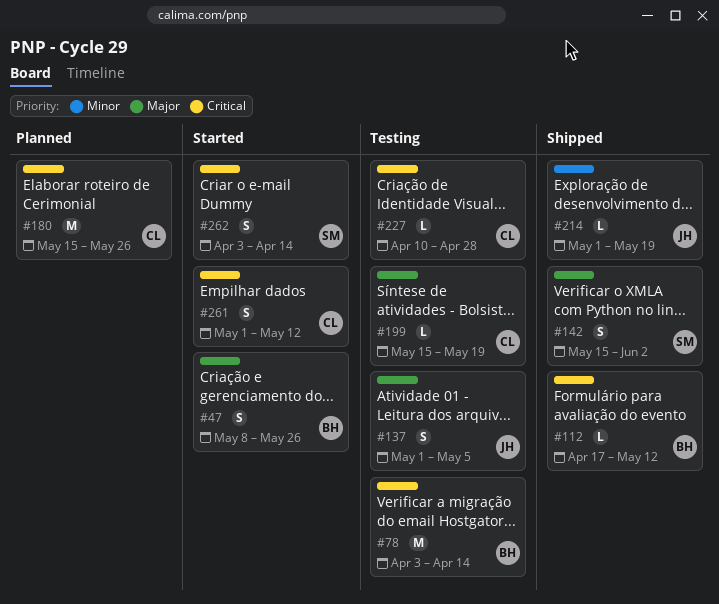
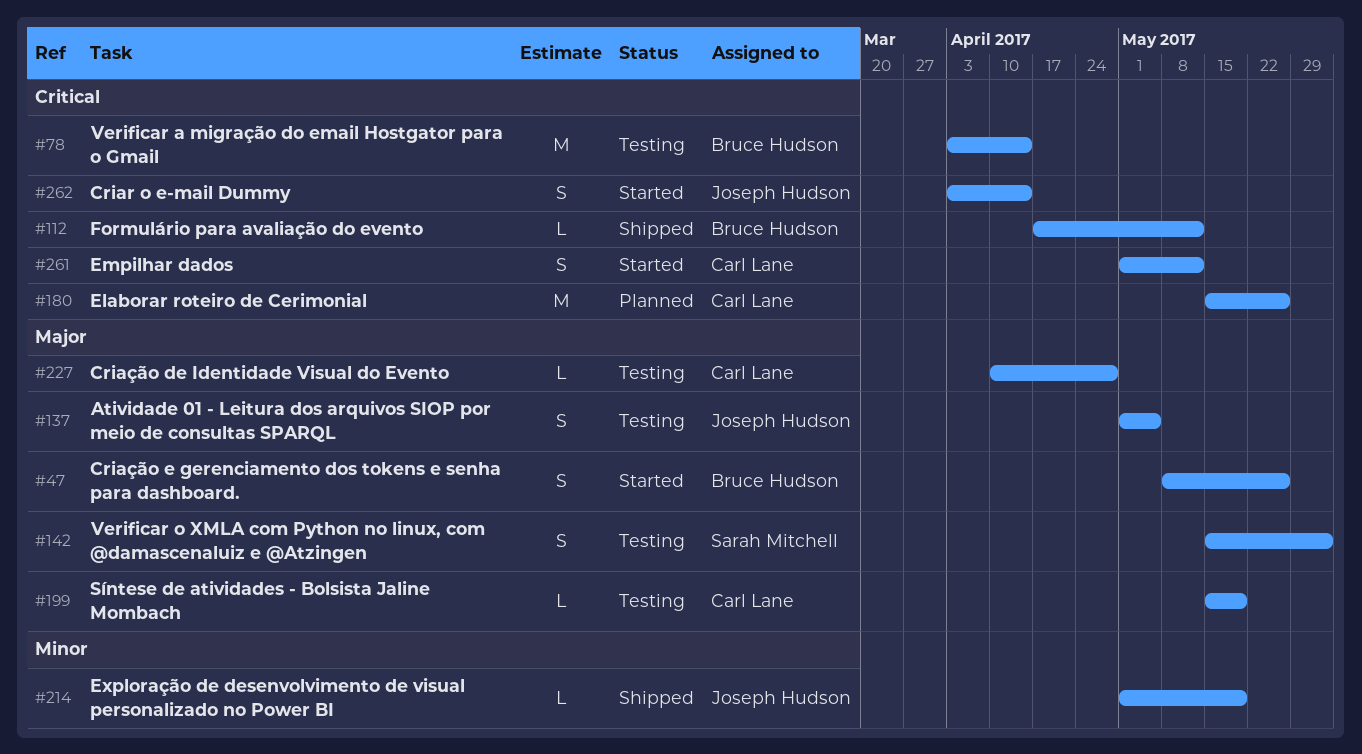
#142, status: Shipped -> Testing
#227, priority: Critical -> Major
#262, owner: Sarah Mitchell -> Joseph Hudson

